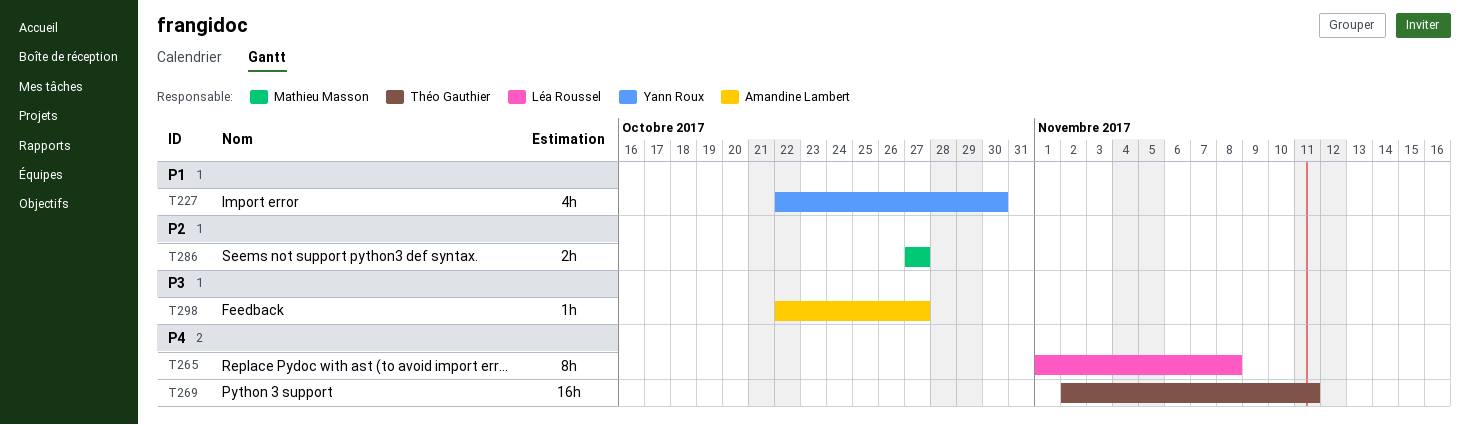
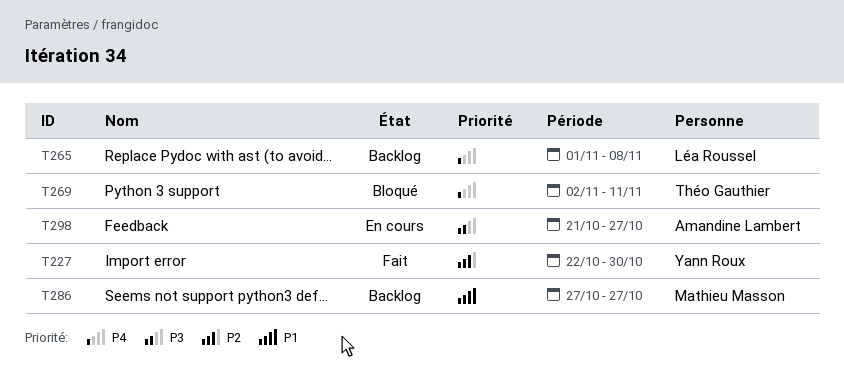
T227, priority: P1 -> P2
T286, priority: P2 -> P1
T298, start: Oct 22 -> Oct 21

